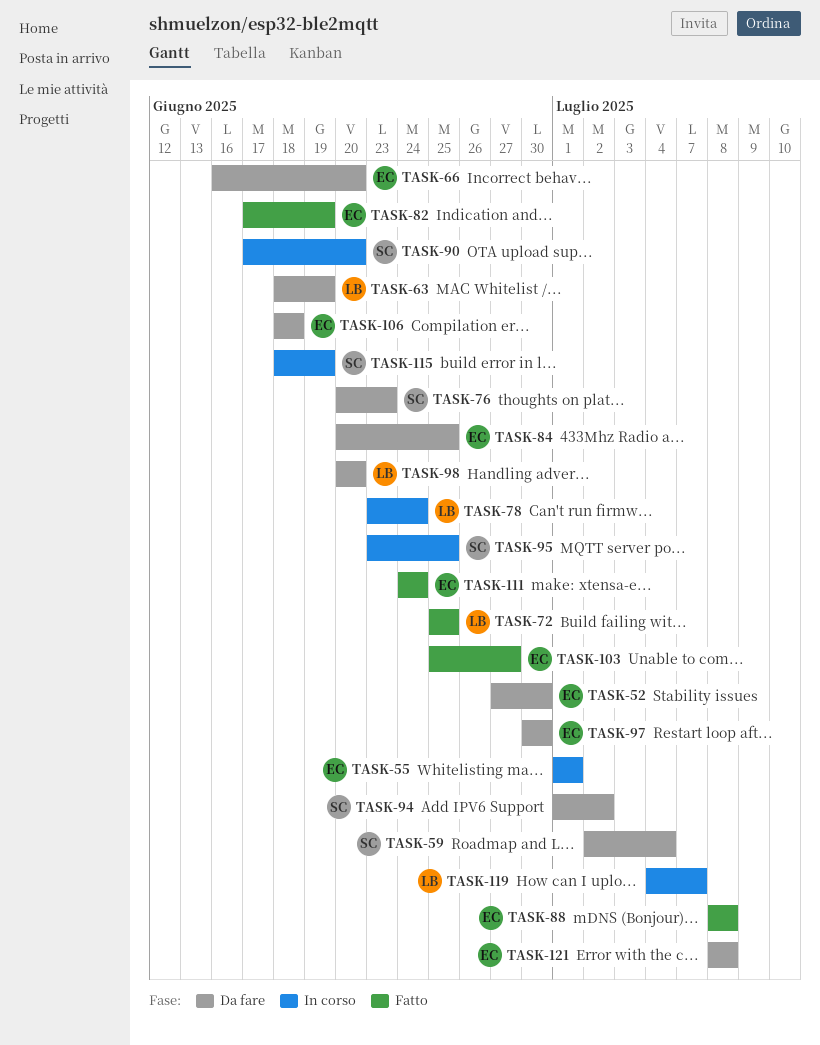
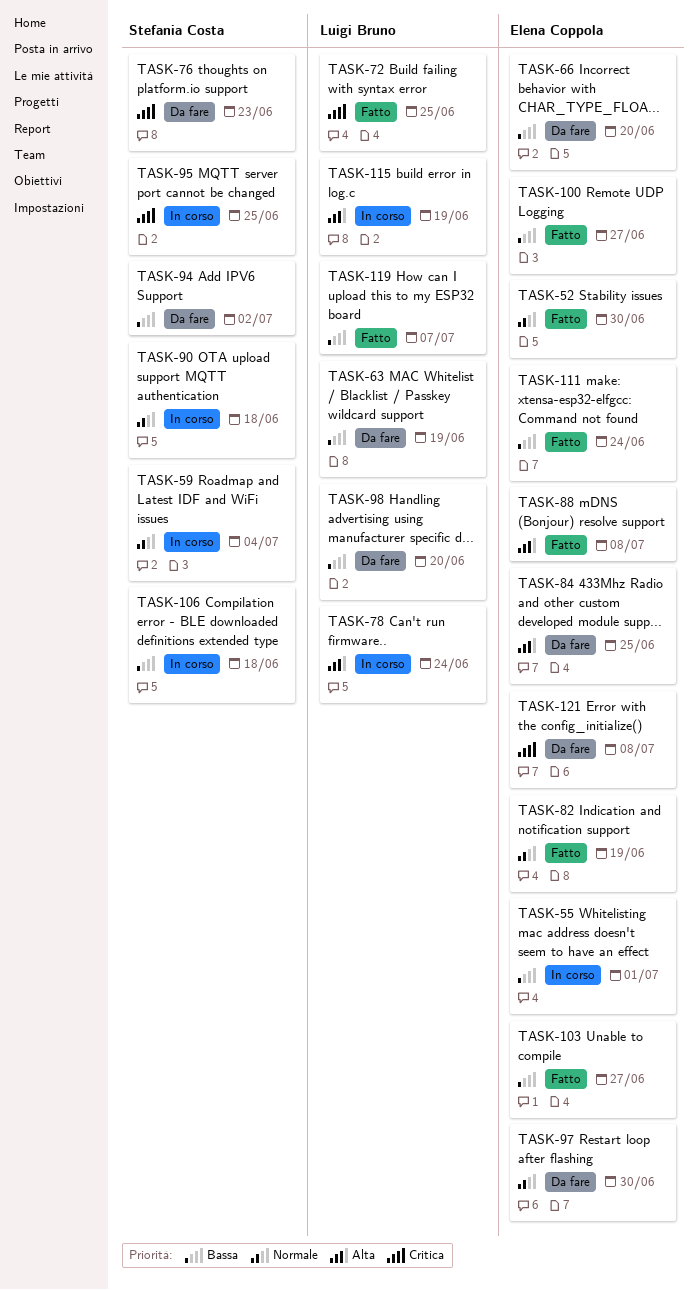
TASK-52, status: Da fare -> Fatto
TASK-59, status: Da fare -> In corso
TASK-90, due: Jun 20 -> Jun 18
TASK-100: none -> present
TASK-106, status: Da fare -> In corso
TASK-106, owner: Elena Coppola -> Stefania Costa
TASK-115, owner: Stefania Costa -> Luigi Bruno
TASK-119, status: In corso -> Fatto

